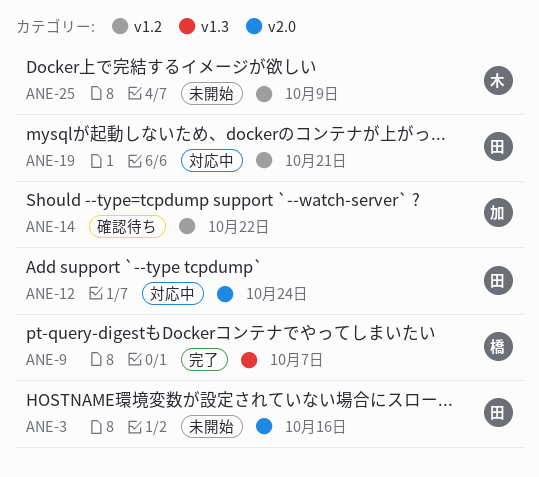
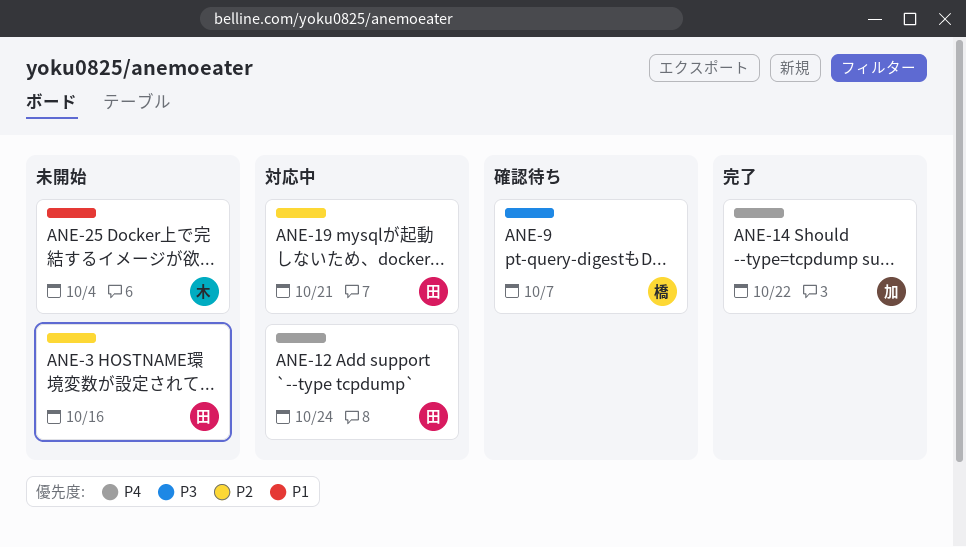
ANE-9, status: 完了 -> 確認待ち
ANE-14, status: 確認待ち -> 完了
ANE-25, due: Oct 9 -> Oct 4

